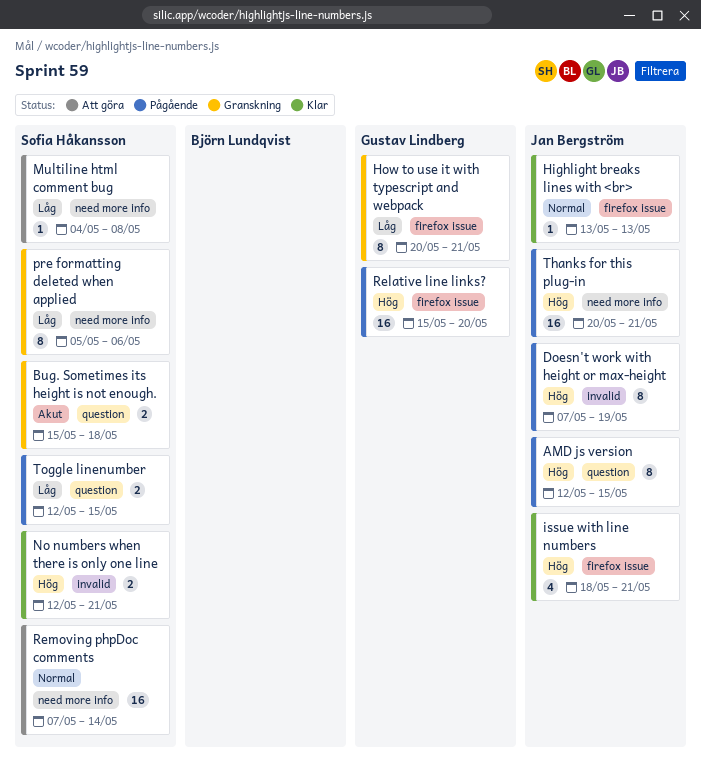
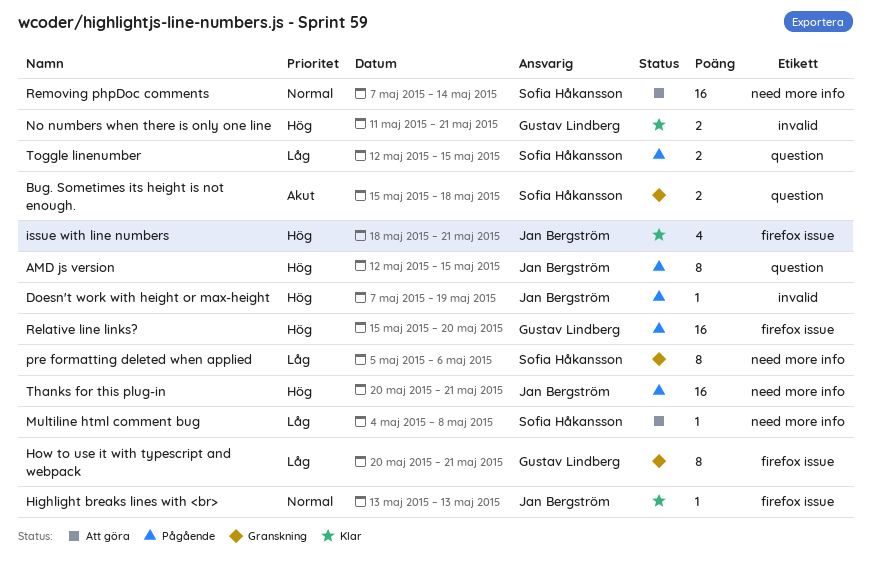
Doesn't work with height or max-height, estimate: 8 -> 1
No numbers when there is only one line, owner: Sofia Håkansson -> Gustav Lindberg
No numbers when there is only one line, start: May 12 -> May 11

